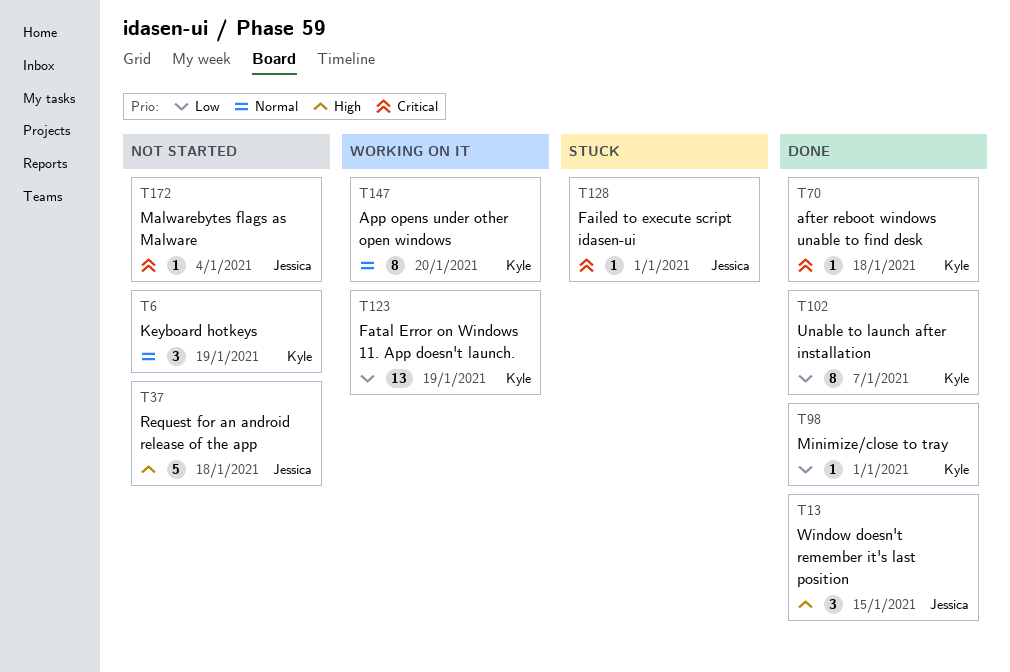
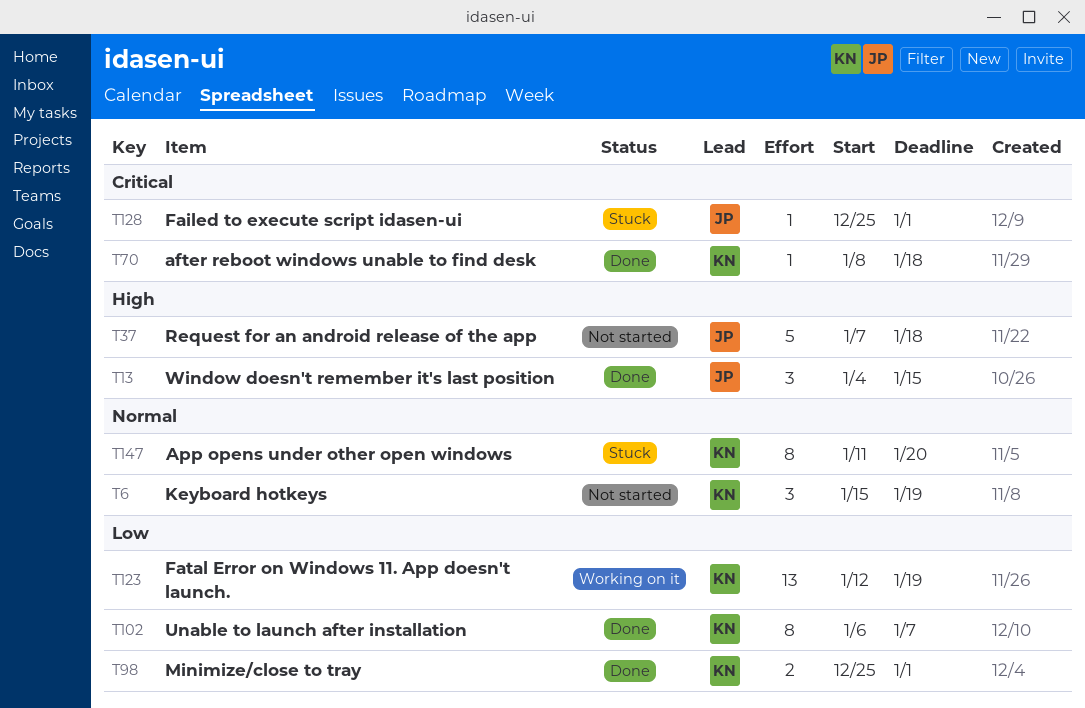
T98, estimate: 1 -> 2
T147, status: Working on it -> Stuck
T172: present -> none

